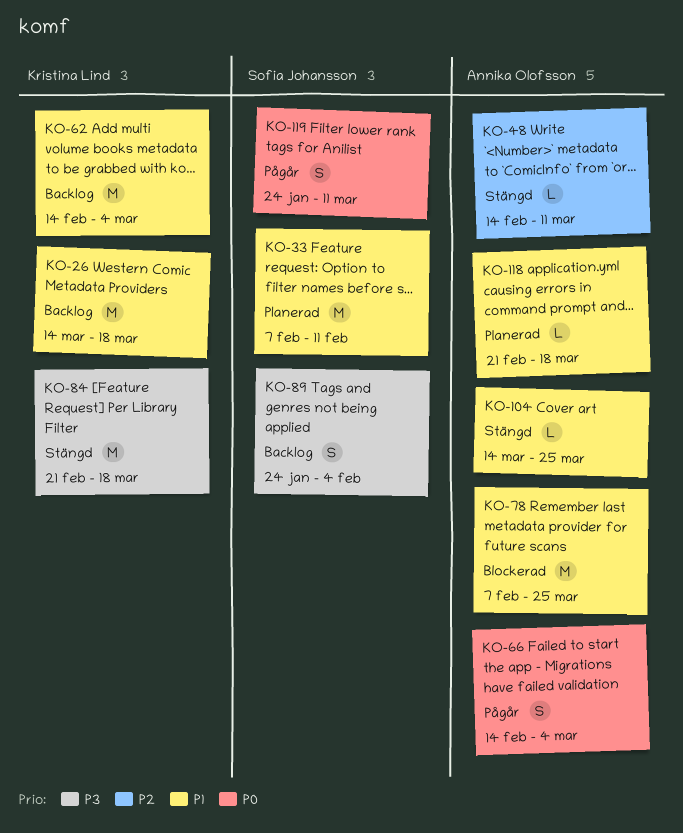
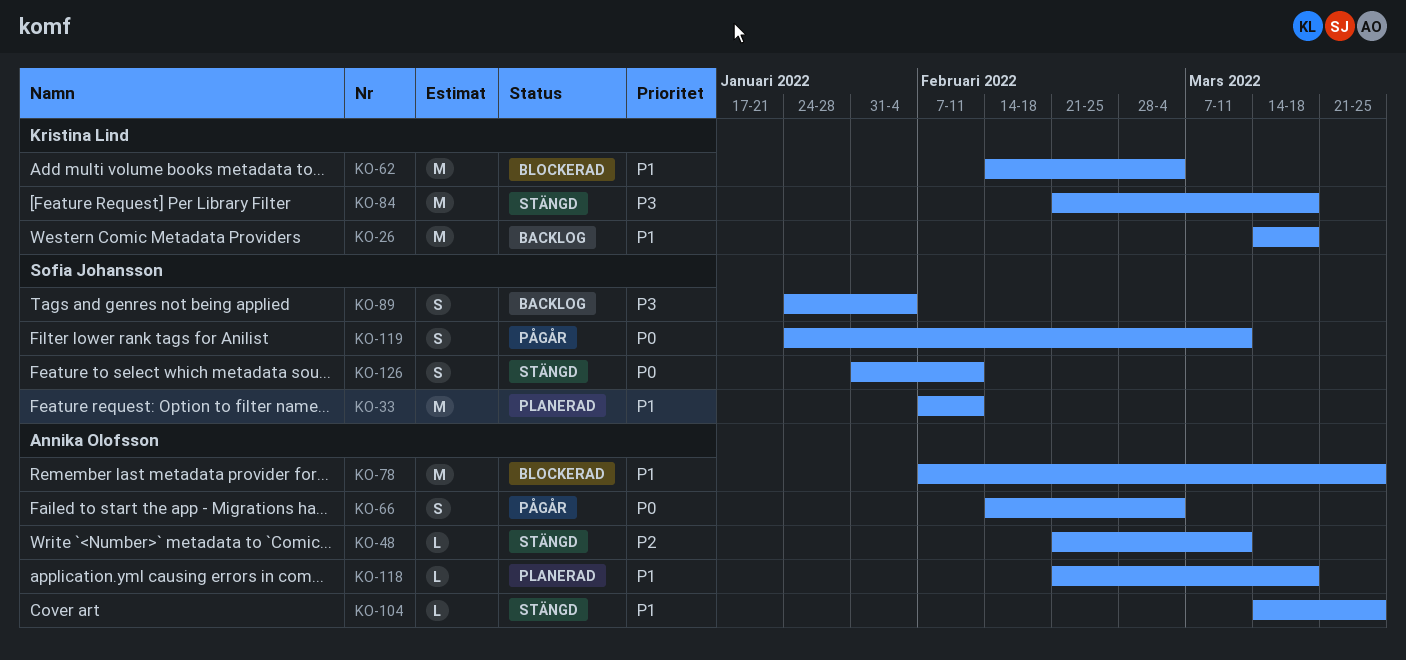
KO-48, start: Feb 14 -> Feb 21
KO-62, status: Backlog -> Blockerad
KO-126: none -> present

